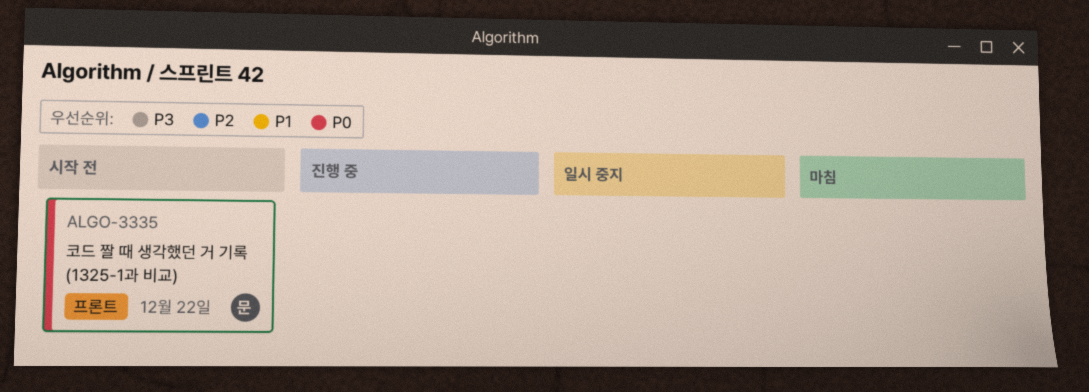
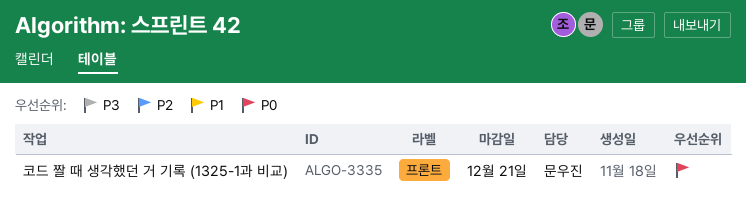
ALGO-3335, due: Dec 22 -> Dec 21

